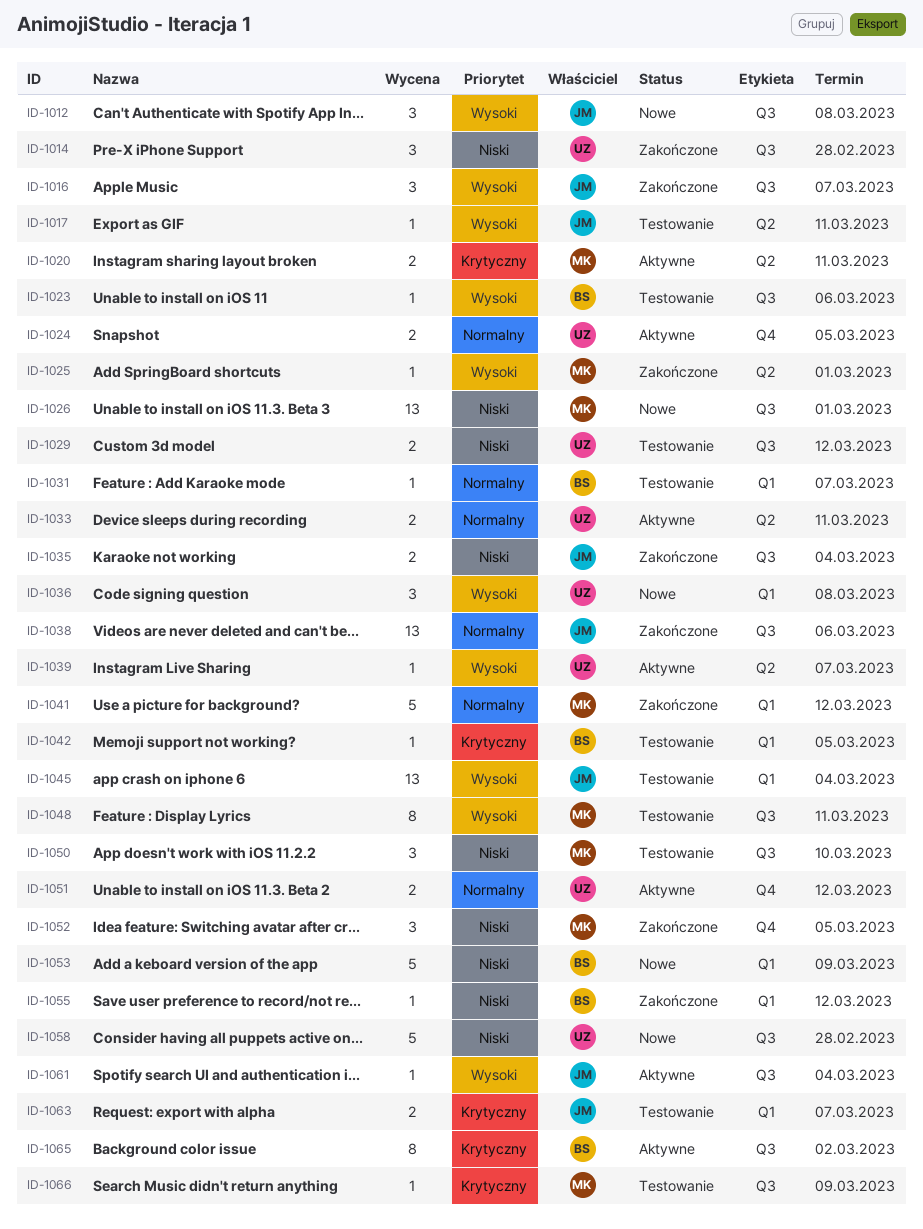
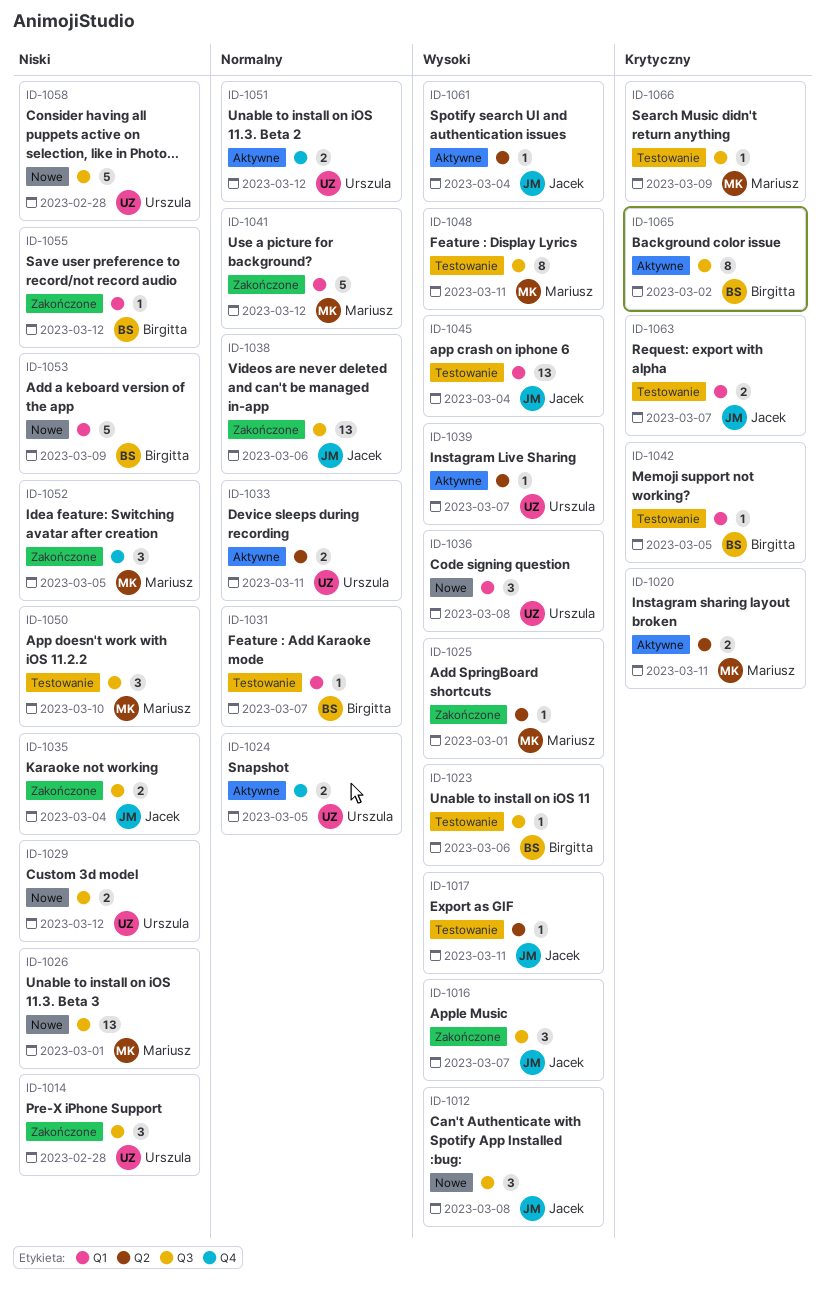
ID-1029, status: Testowanie -> Nowe
ID-1061, label: Q3 -> Q2

